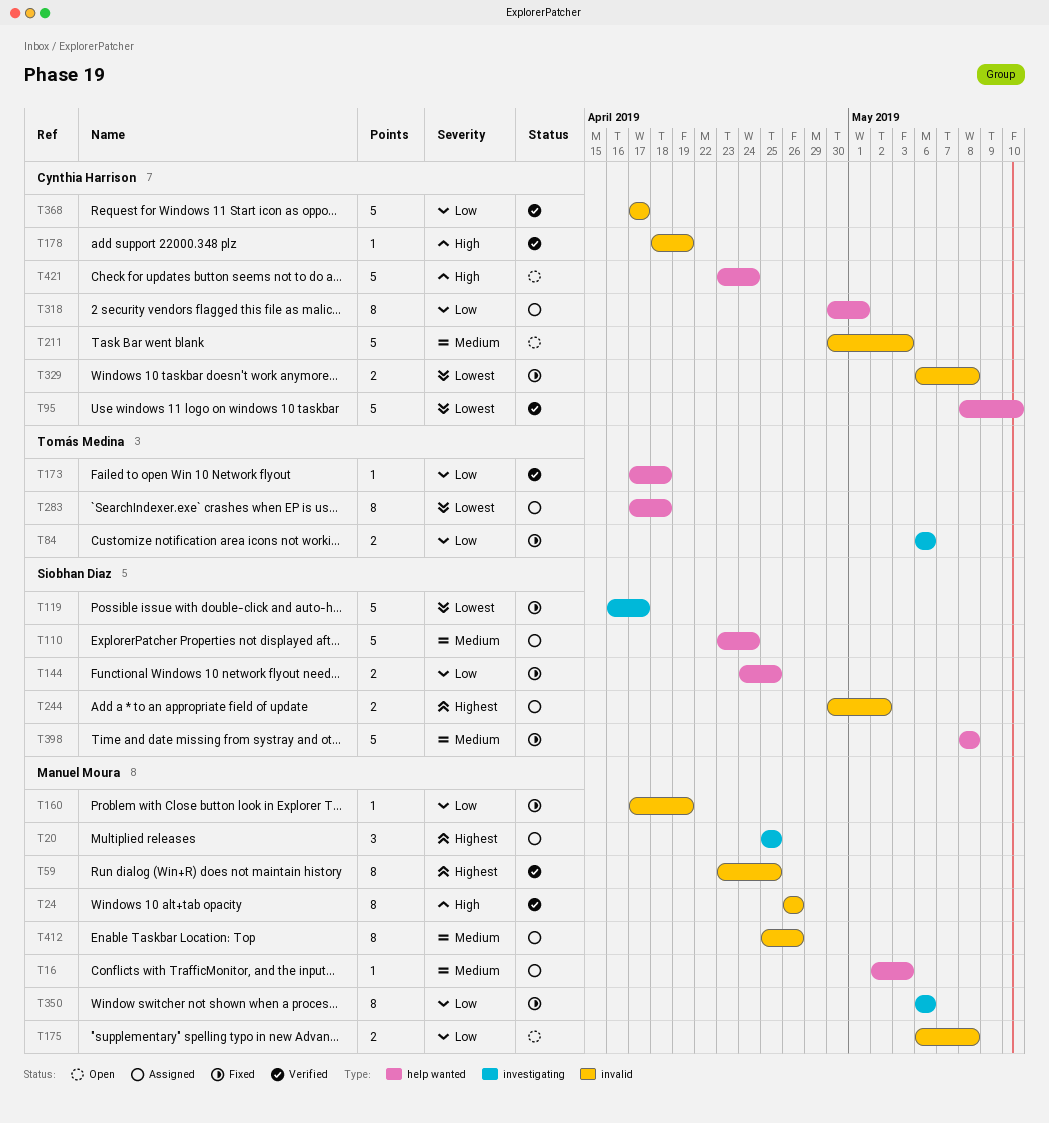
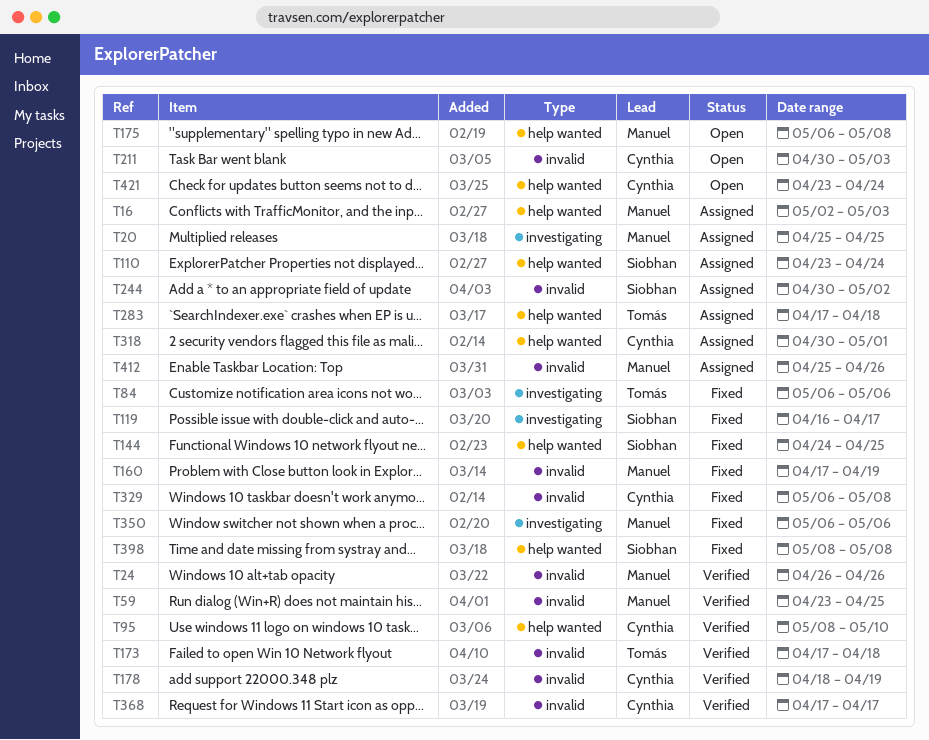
T173, label: help wanted -> invalid
T175, label: invalid -> help wanted

